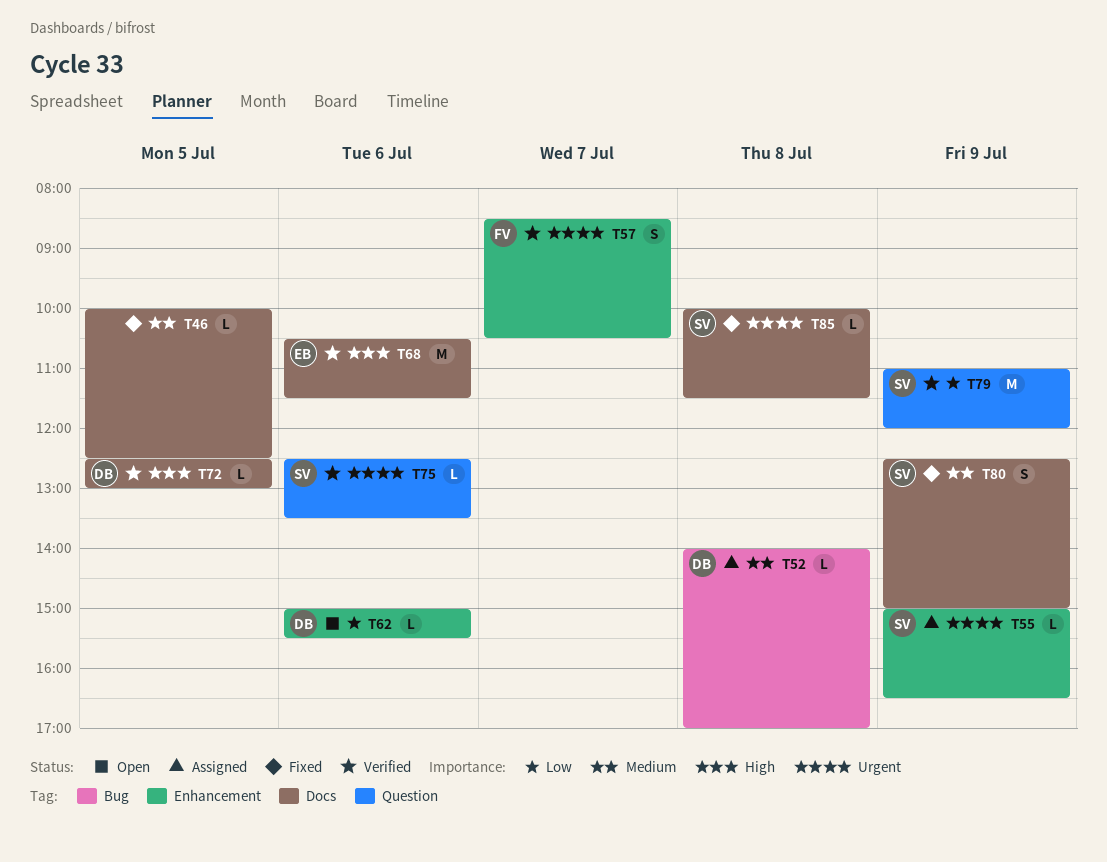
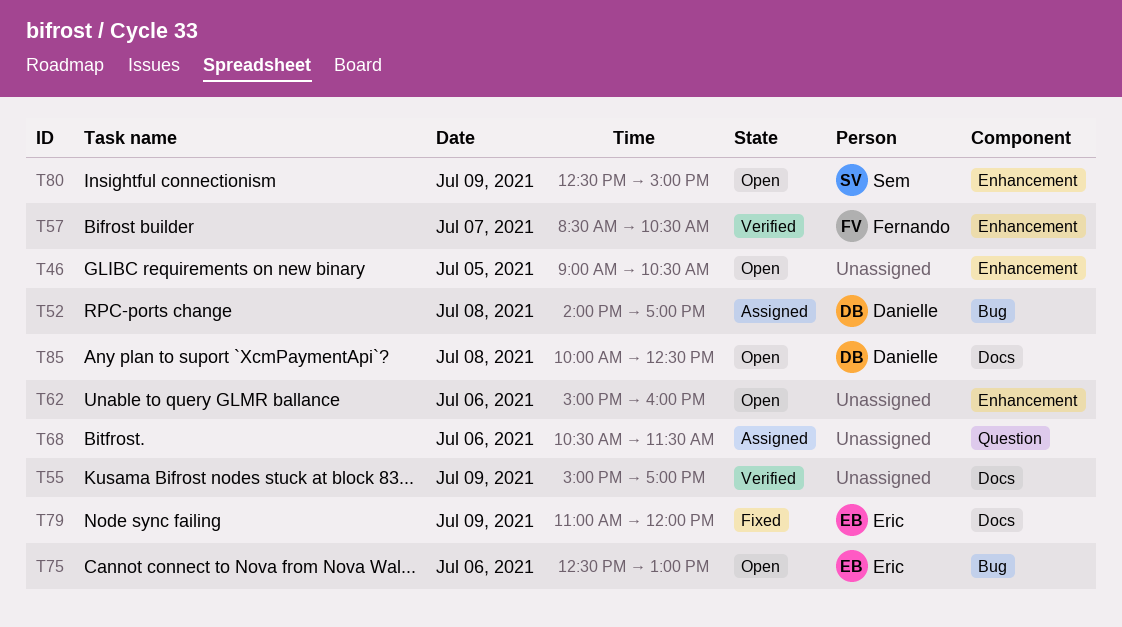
T46, status: Fixed -> Open
T46, label: Docs -> Enhancement
T46, begins: 10:00 -> 09:00
T46, ends: 12:30 -> 10:30
T55, status: Assigned -> Verified
T55, owner: Sem -> none
T55, label: Enhancement -> Docs
T55, ends: 16:30 -> 17:00
T62, owner: Danielle -> none
T62, ends: 15:30 -> 16:00
T68, status: Verified -> Assigned
T68, owner: Eric -> none
T68, label: Docs -> Question
T72: present -> none
T75, status: Verified -> Open
T75, owner: Sem -> Eric
T75, label: Question -> Bug
T75, ends: 13:30 -> 13:00
T79, status: Verified -> Fixed
T79, owner: Sem -> Eric
T79, label: Question -> Docs
T80, status: Fixed -> Open
T80, label: Docs -> Enhancement
T85, status: Fixed -> Open
T85, owner: Sem -> Danielle
T85, ends: 11:30 -> 12:30

